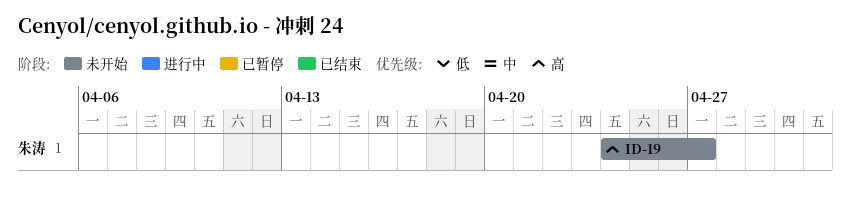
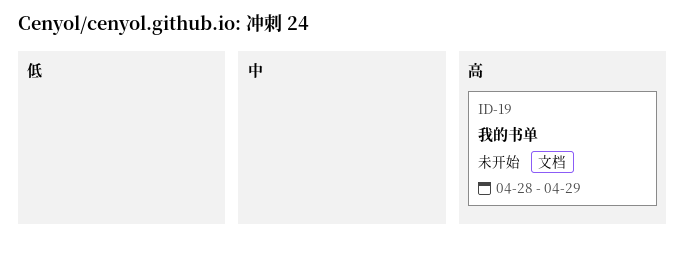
ID-19, start: Apr 24 -> Apr 28
ID-19, due: Apr 27 -> Apr 29

